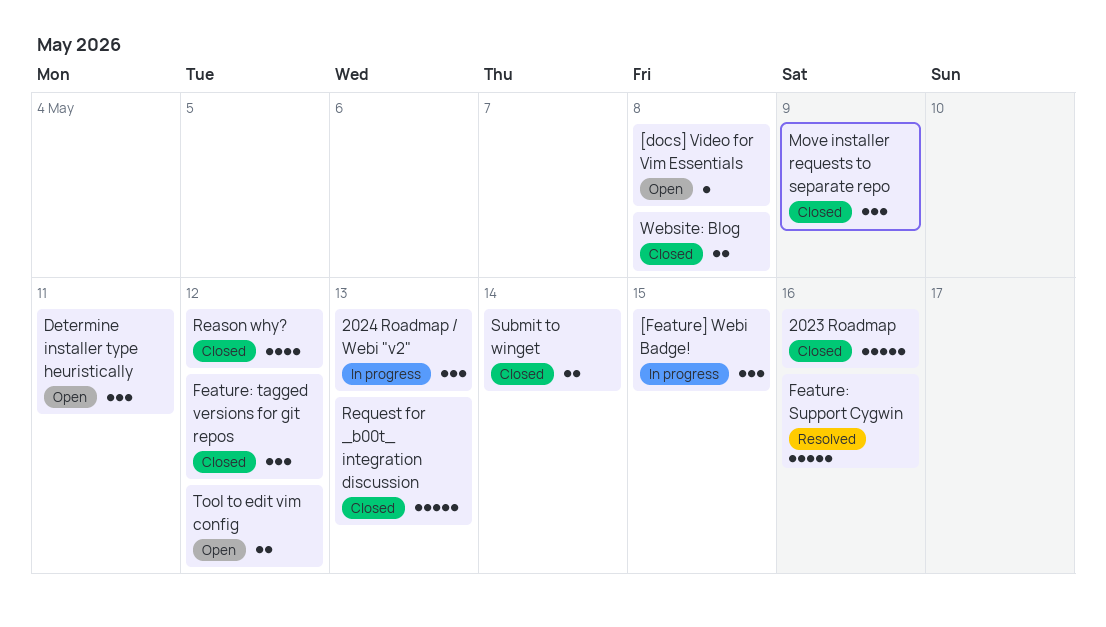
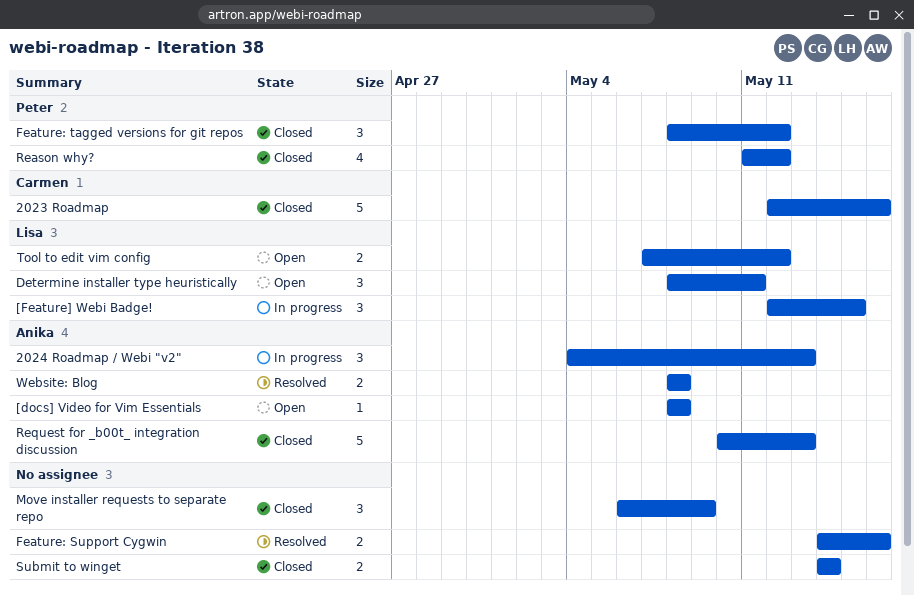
Feature: Support Cygwin, estimate: 5 -> 2
Website: Blog, status: Closed -> Resolved

